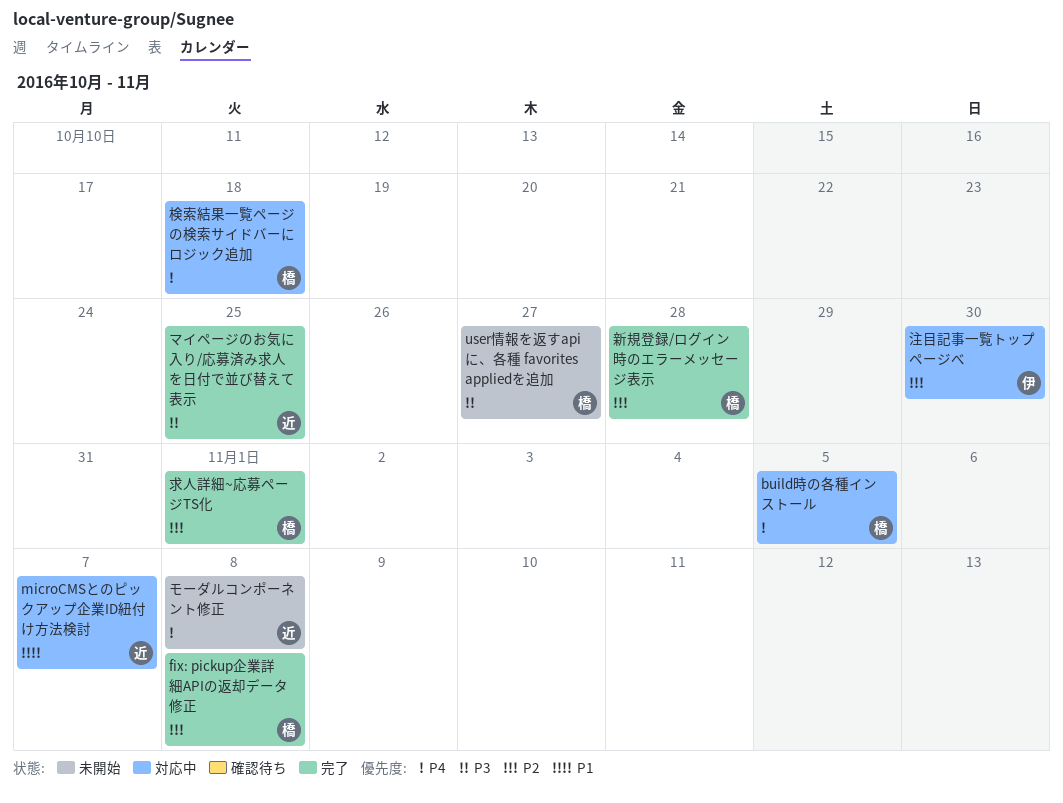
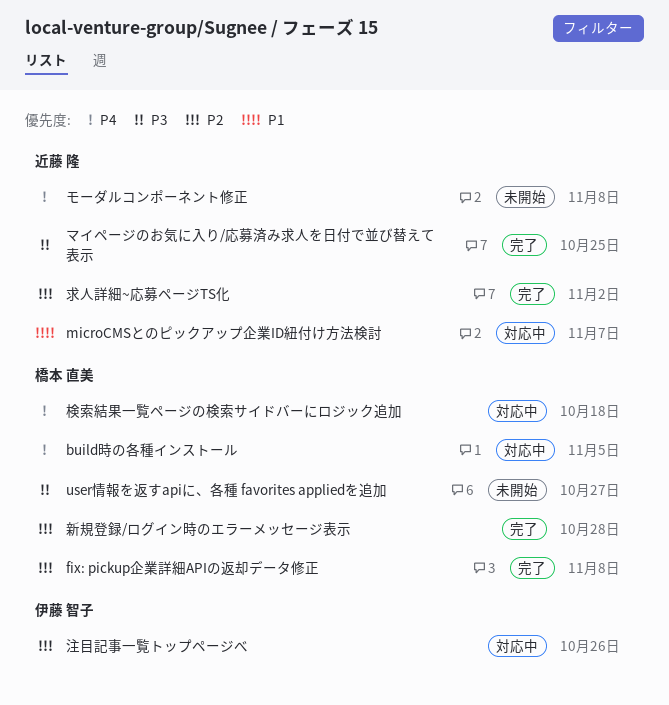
求人詳細~応募ページTS化, owner: 橋本 直美 -> 近藤 隆
求人詳細~応募ページTS化, due: Nov 1 -> Nov 2
注目記事一覧トップページべ, due: Oct 30 -> Oct 26

